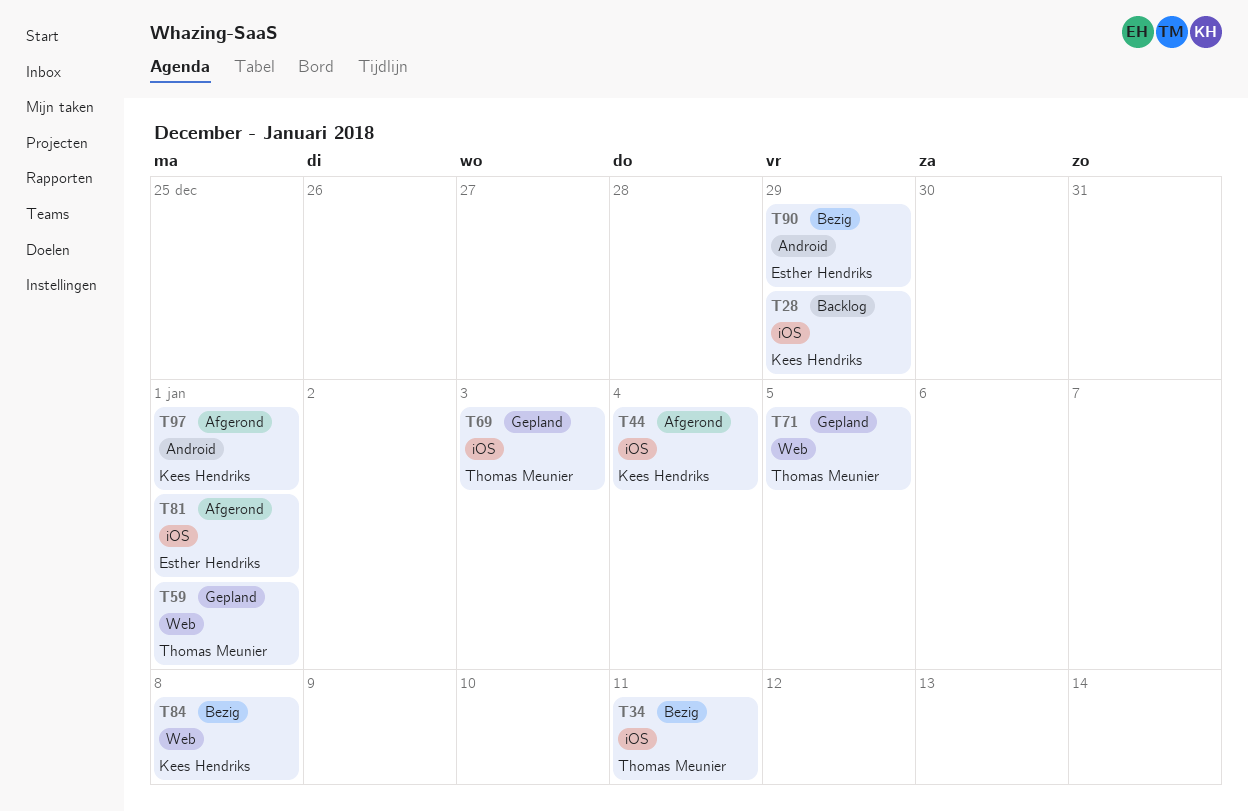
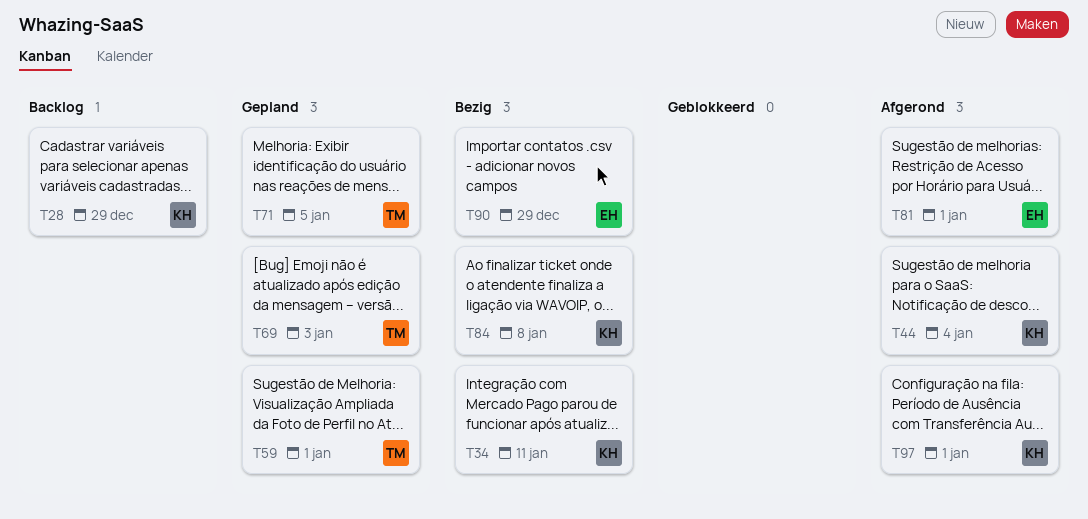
T34, owner: Thomas Meunier -> Kees Hendriks

